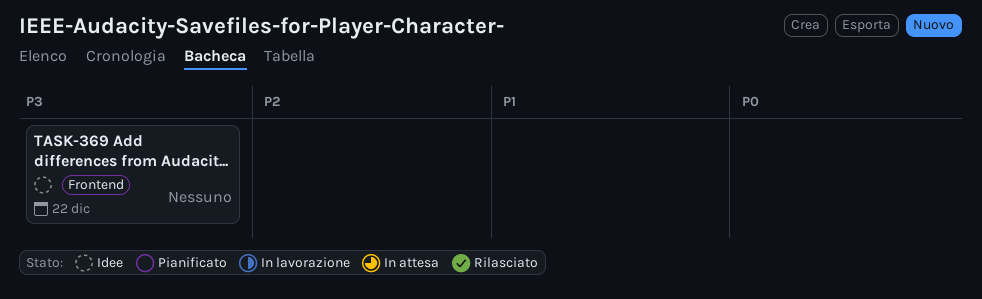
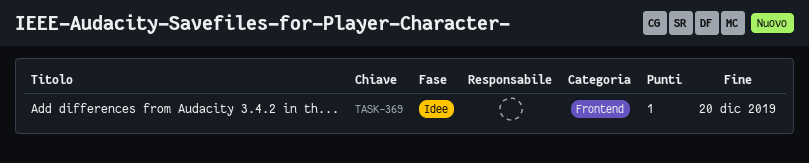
TASK-369, due: Dec 22 -> Dec 20

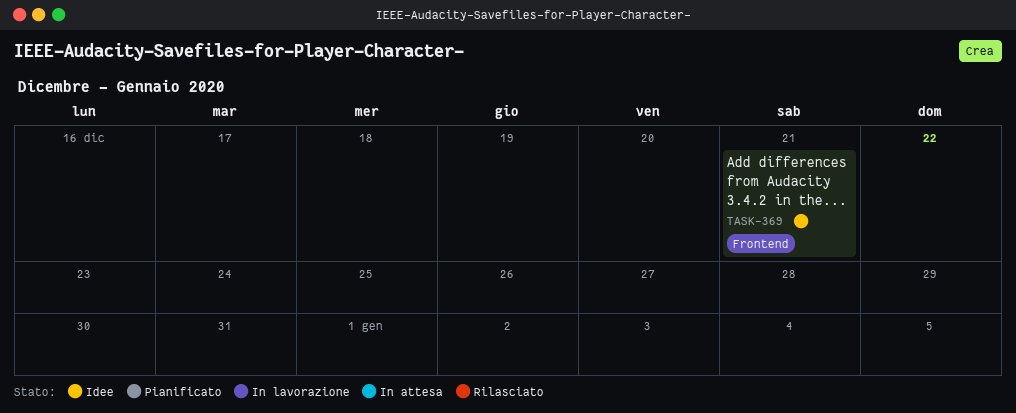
TASK-369, due: Dec 20 -> Dec 21

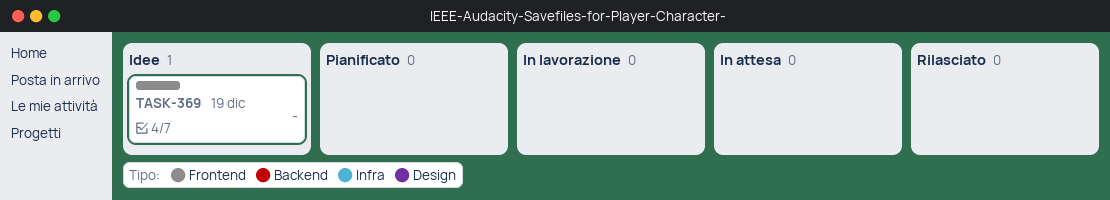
TASK-369, due: Dec 21 -> Dec 19

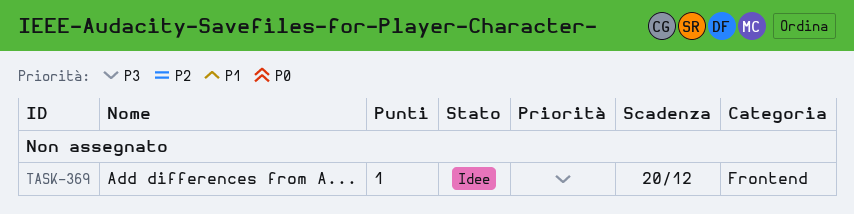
TASK-369, due: Dec 19 -> Dec 20

